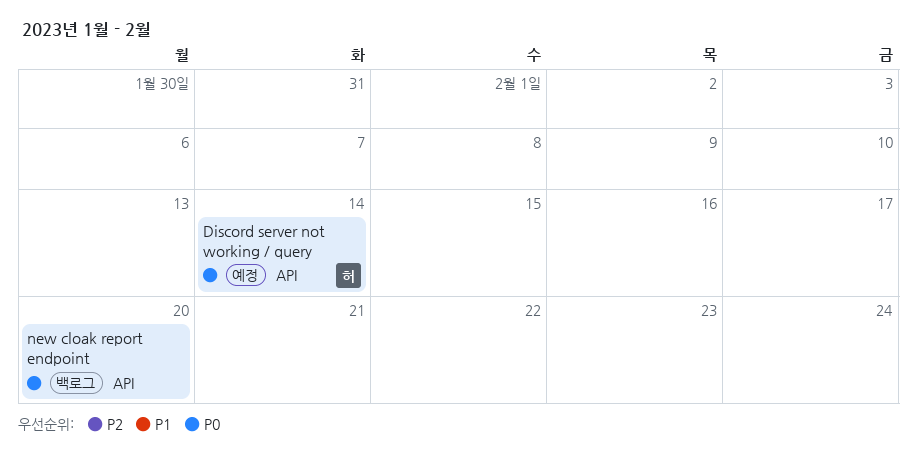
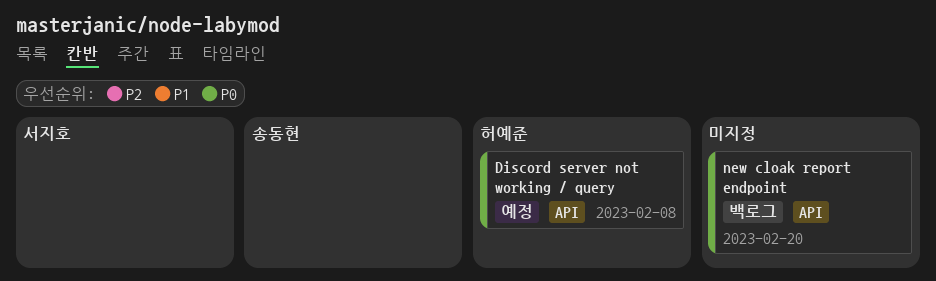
Discord server not working / query, due: Feb 14 -> Feb 8

